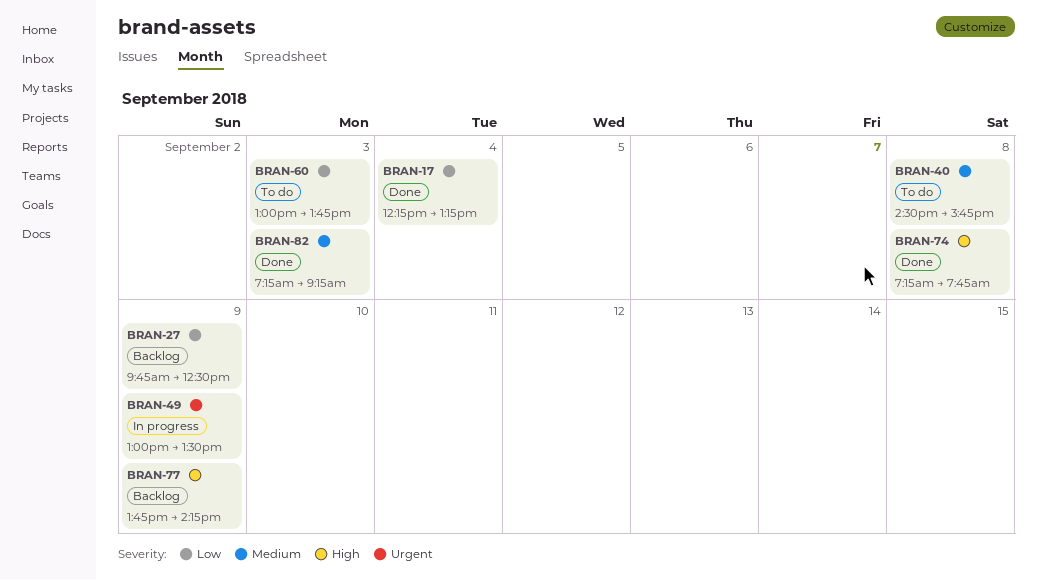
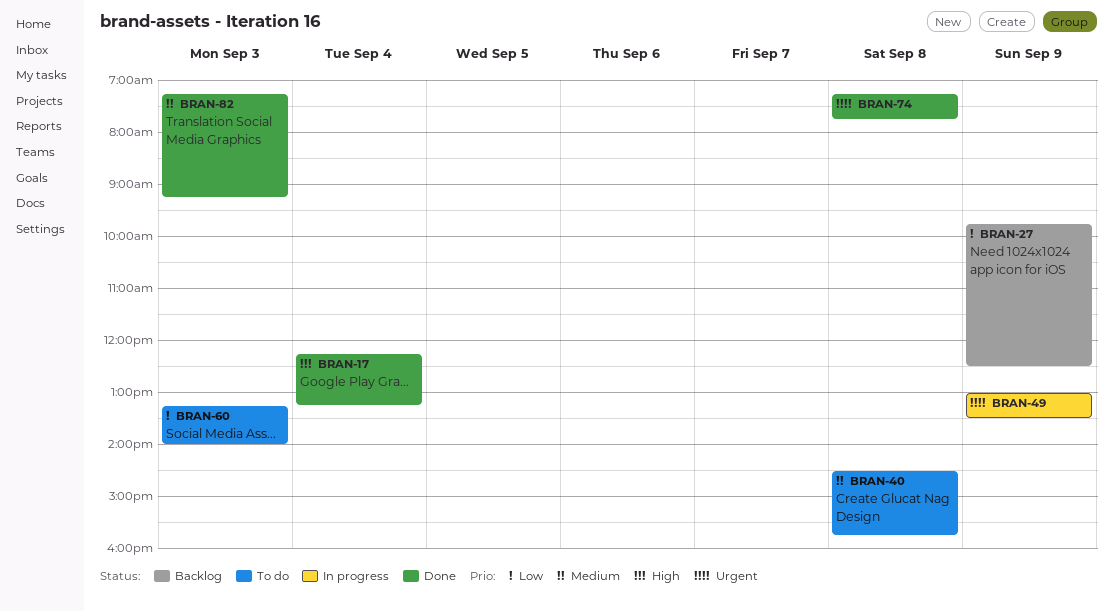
BRAN-17, priority: Low -> High
BRAN-60, begins: 13:00 -> 13:15
BRAN-60, ends: 13:45 -> 14:00
BRAN-74, priority: High -> Urgent
BRAN-77: present -> none

